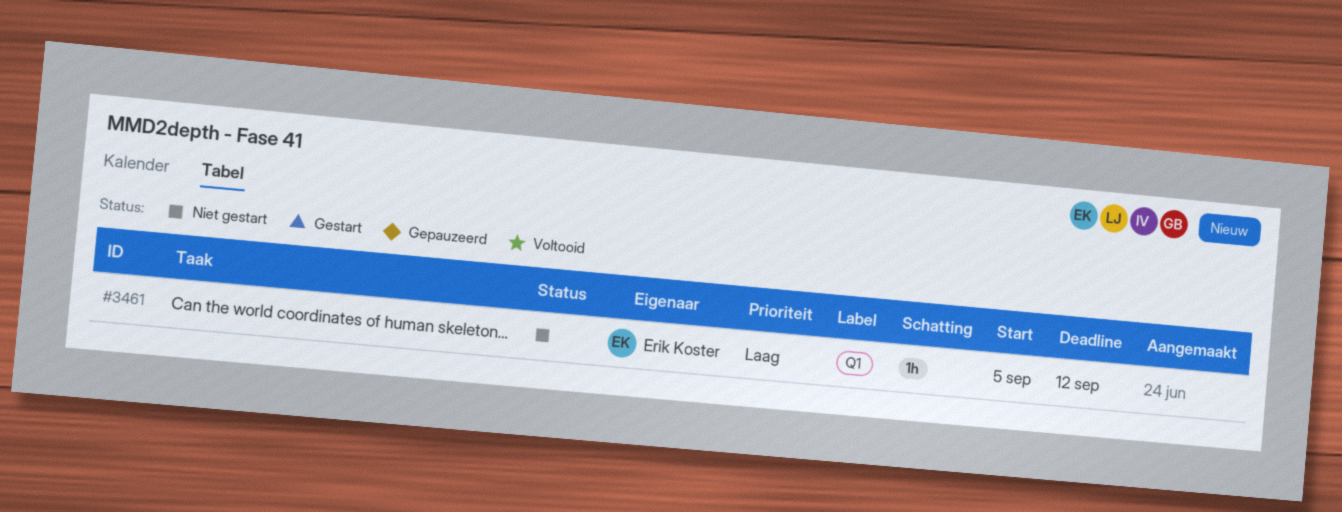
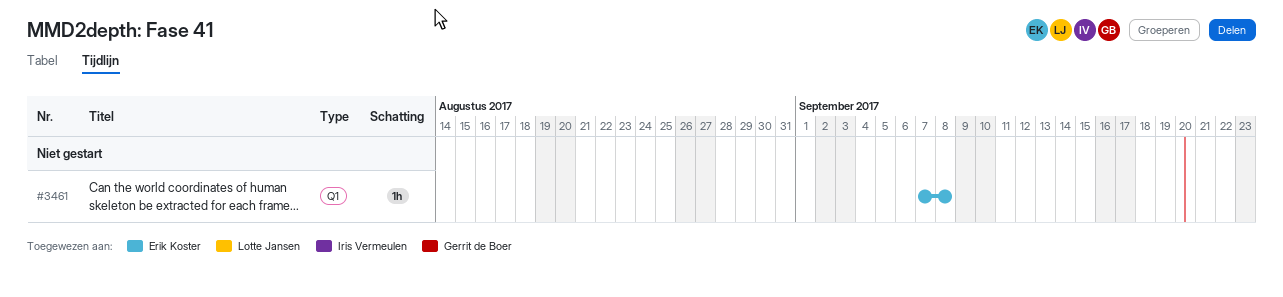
#3461, start: Sep 5 -> Sep 7
#3461, due: Sep 12 -> Sep 8

